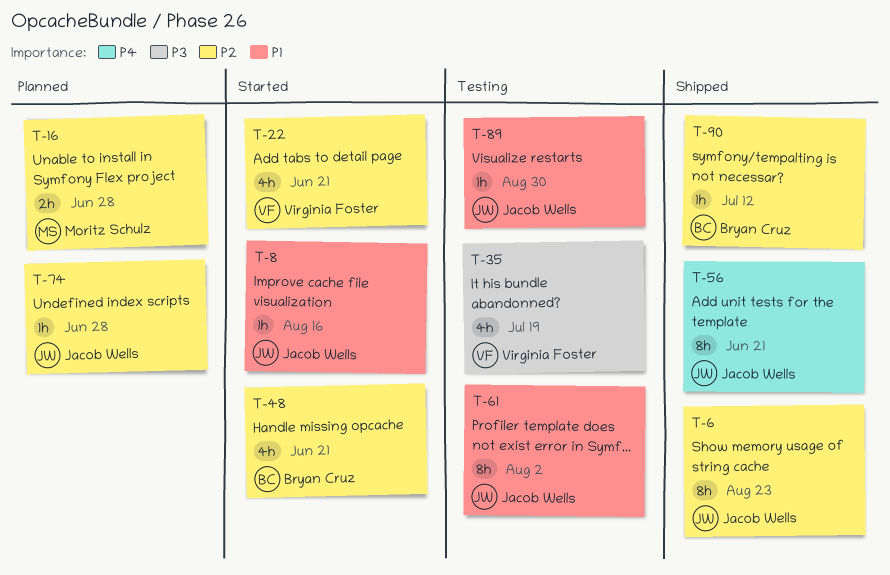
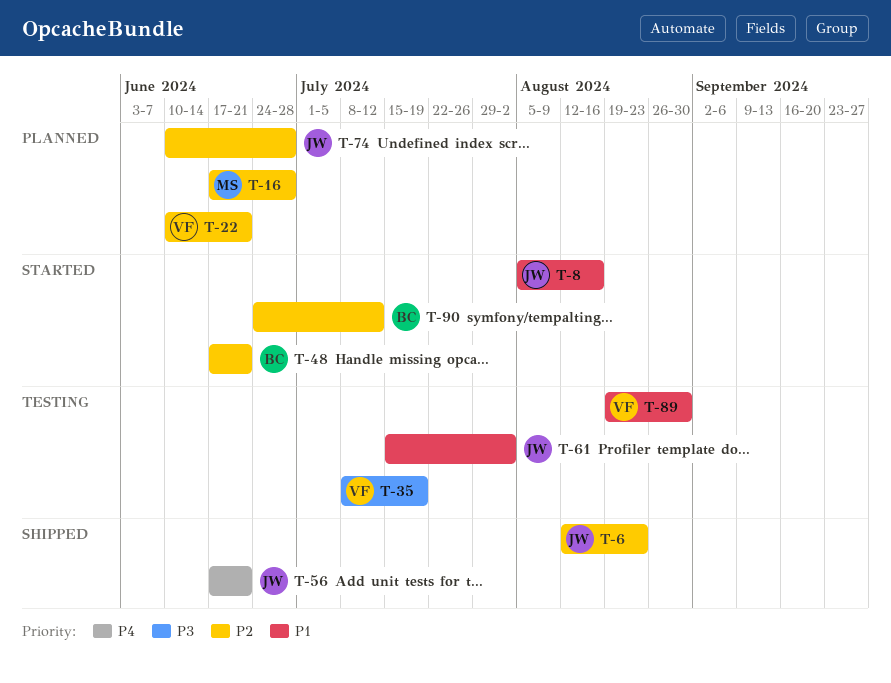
T-22, status: Started -> Planned
T-89, owner: Jacob Wells -> Virginia Foster
T-90, status: Shipped -> Started

